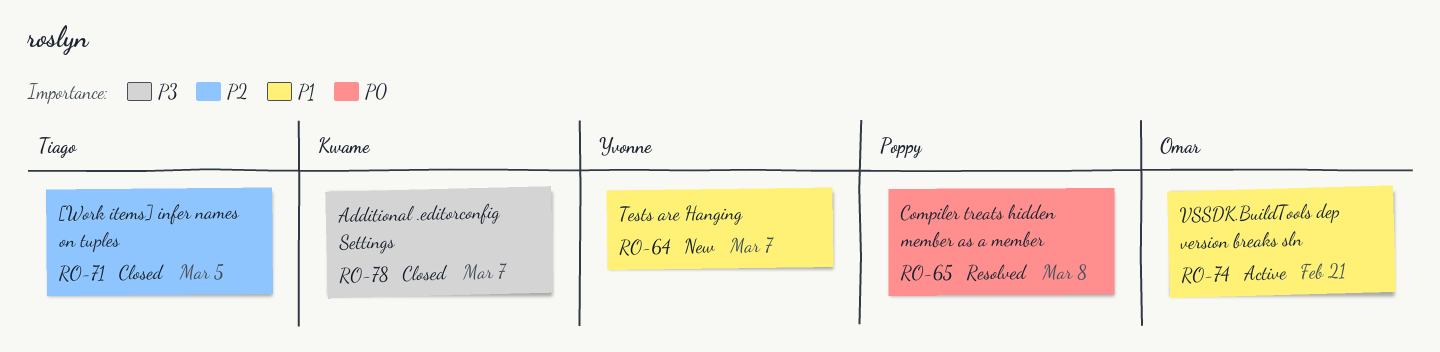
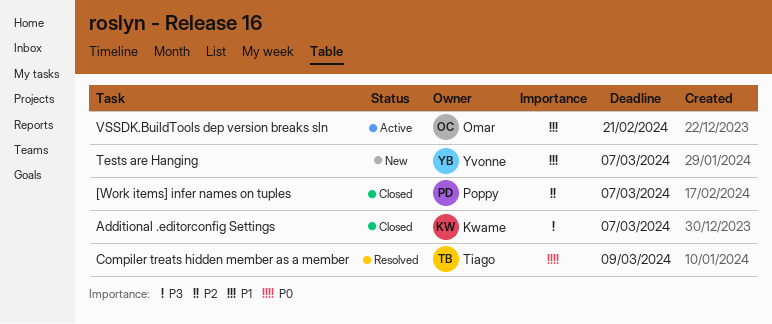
[Work items] infer names on tuples, owner: Tiago -> Poppy
[Work items] infer names on tuples, due: Mar 5 -> Mar 7
Compiler treats hidden member as a member, owner: Poppy -> Tiago
Compiler treats hidden member as a member, due: Mar 8 -> Mar 9

